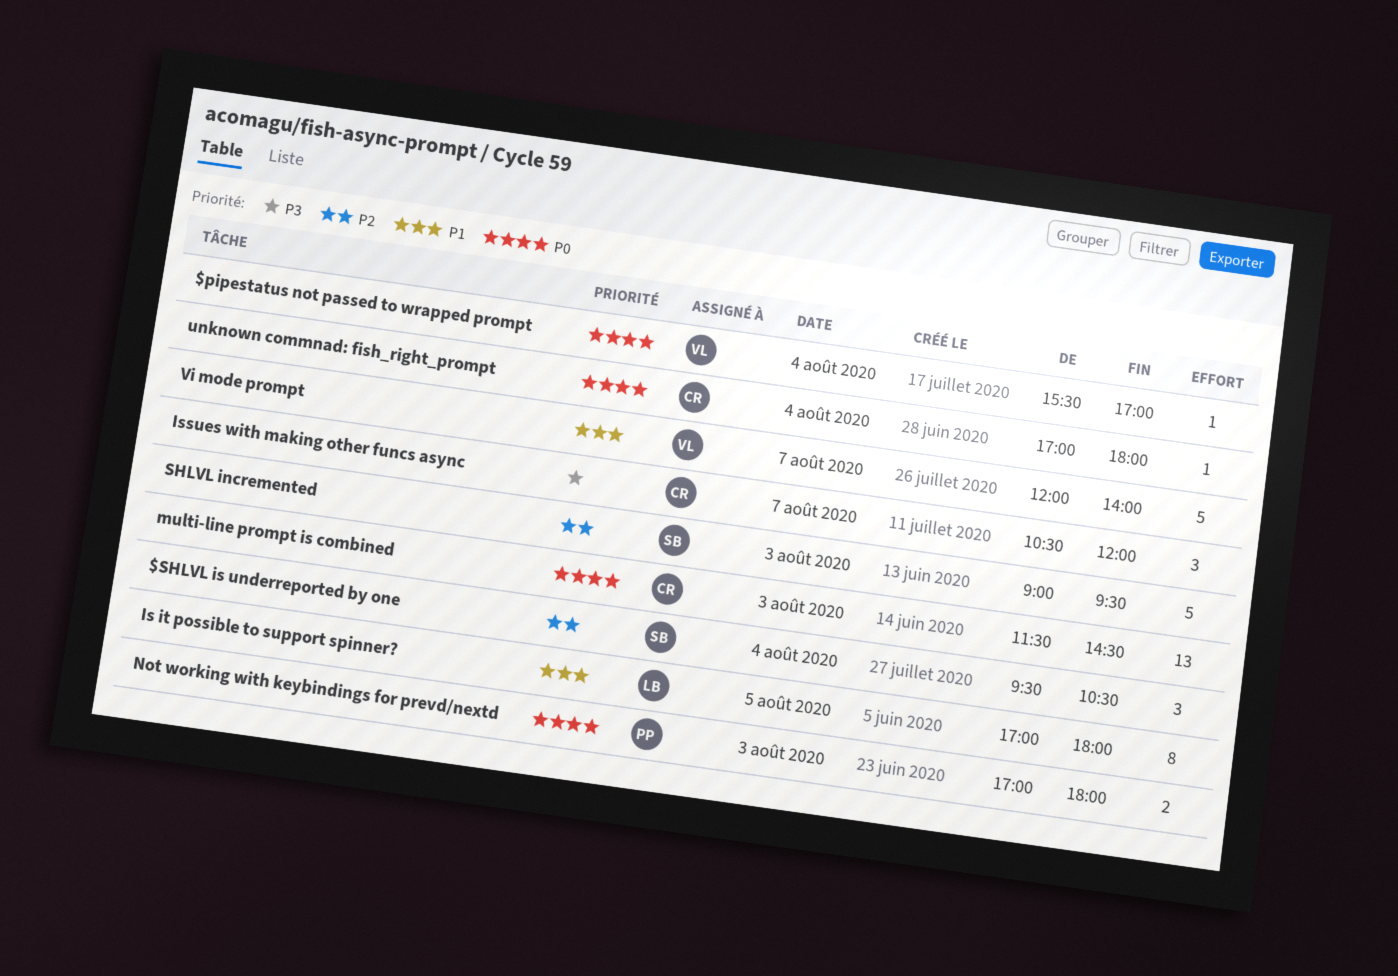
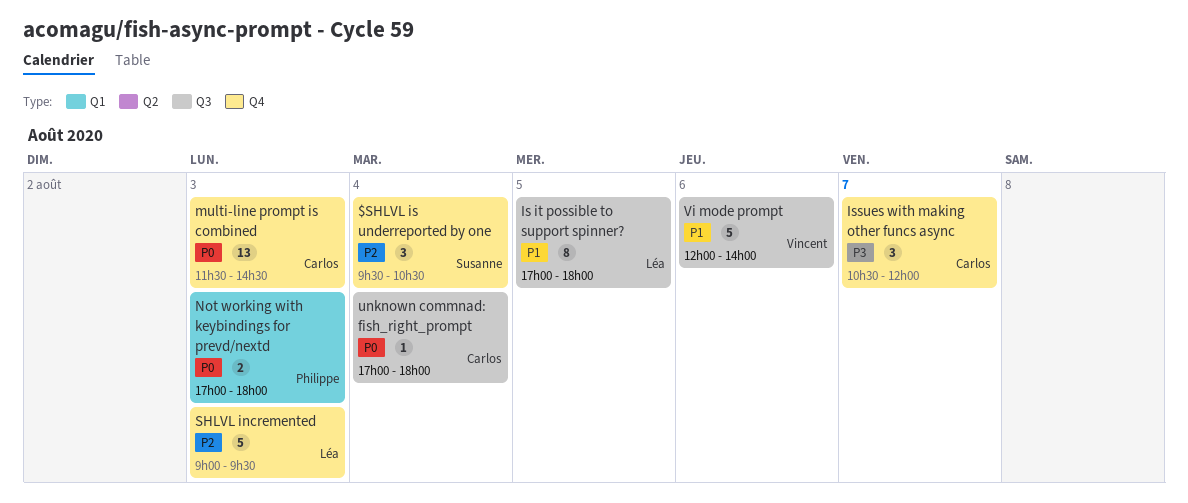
$pipestatus not passed to wrapped prompt: present -> none
SHLVL incremented, owner: Susanne -> Léa
Vi mode prompt, day: Aug 7 -> Aug 6

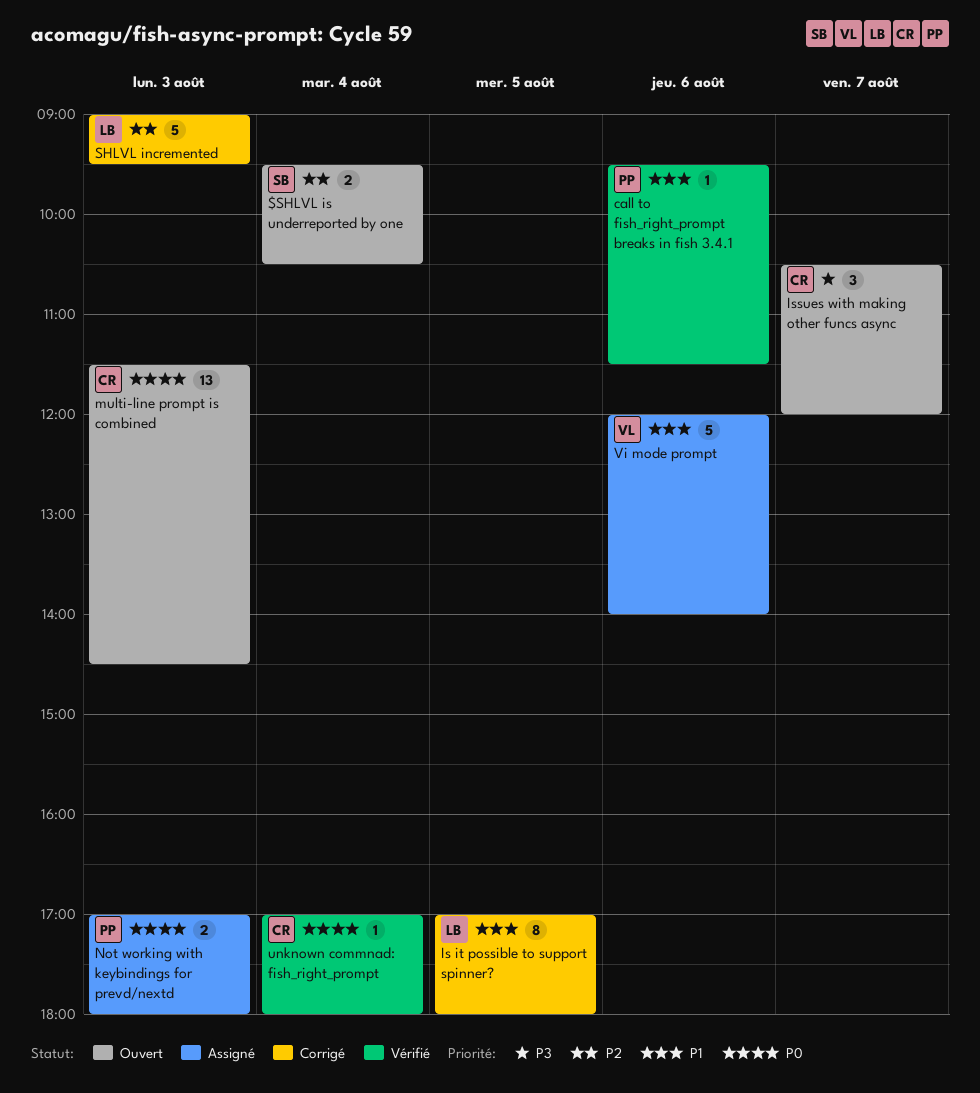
$SHLVL is underreported by one, estimate: 3 -> 2
call to fish_right_prompt breaks in fish 3.4.1: none -> present

